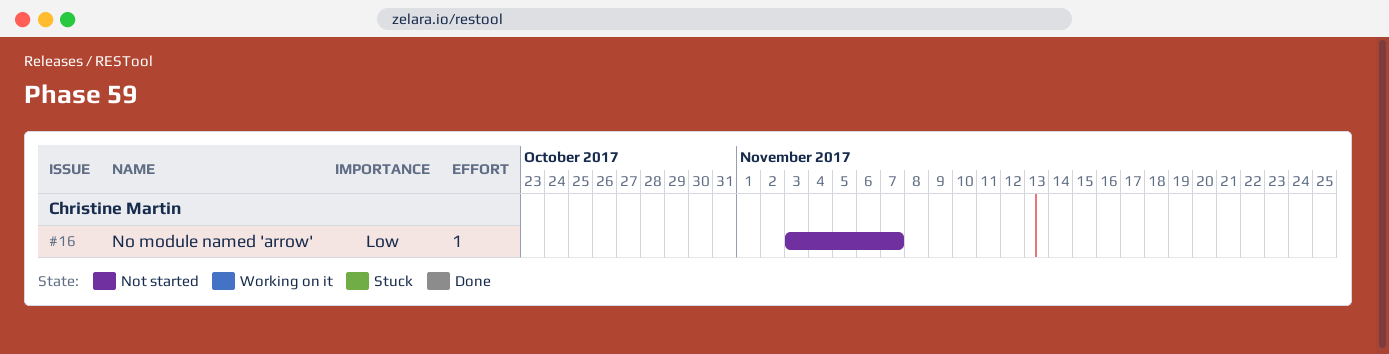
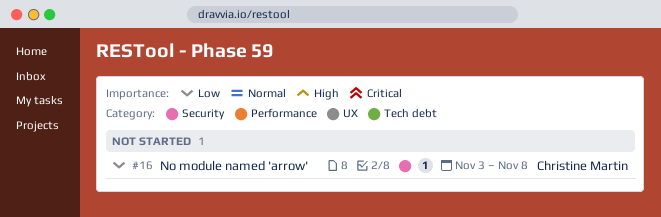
#16, due: Nov 7 -> Nov 8

